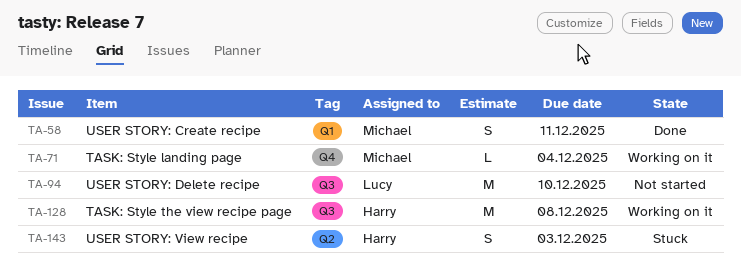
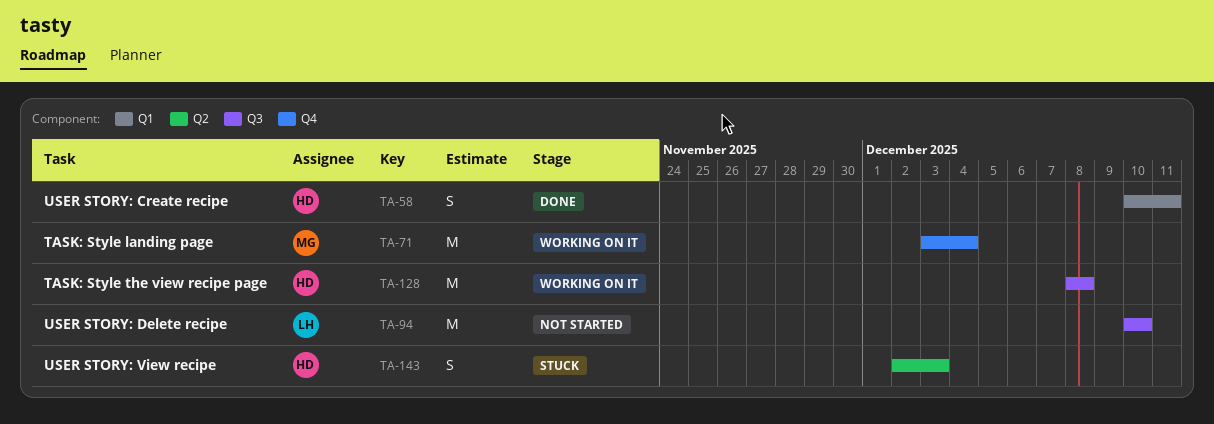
TA-58, owner: Michael -> Harry
TA-71, estimate: L -> M

